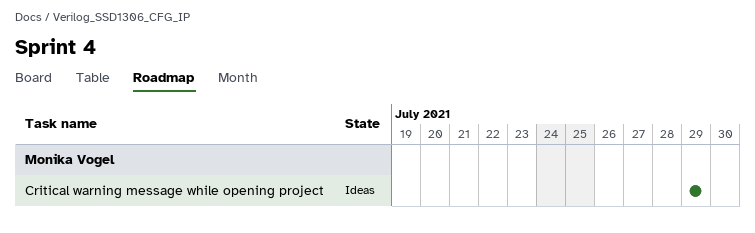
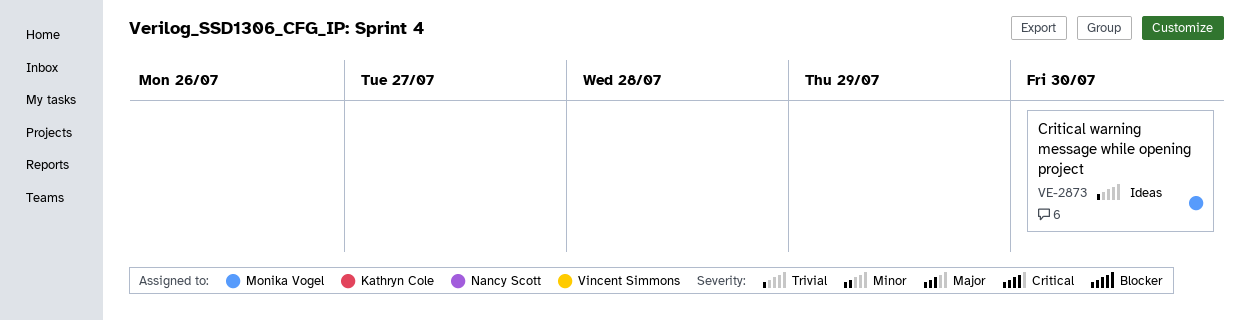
Critical warning message while opening project, due: Jul 29 -> Jul 30

